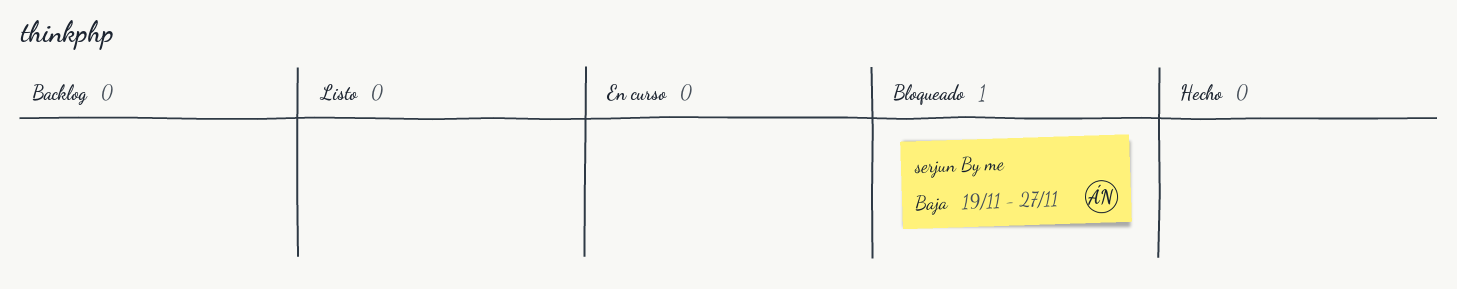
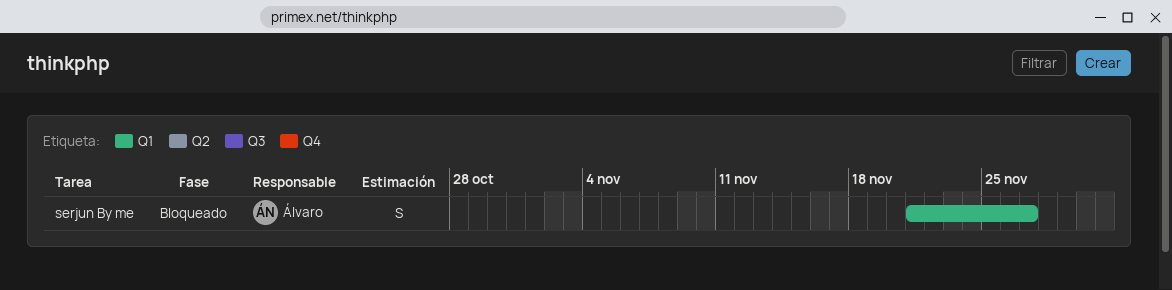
serjun By me, start: Nov 19 -> Nov 21

